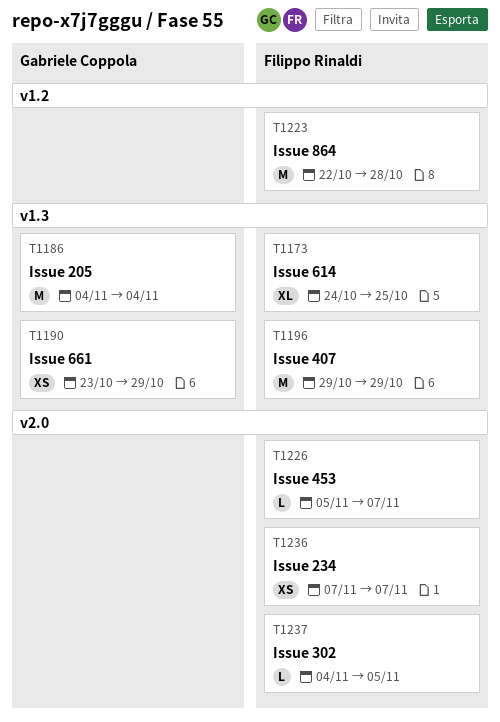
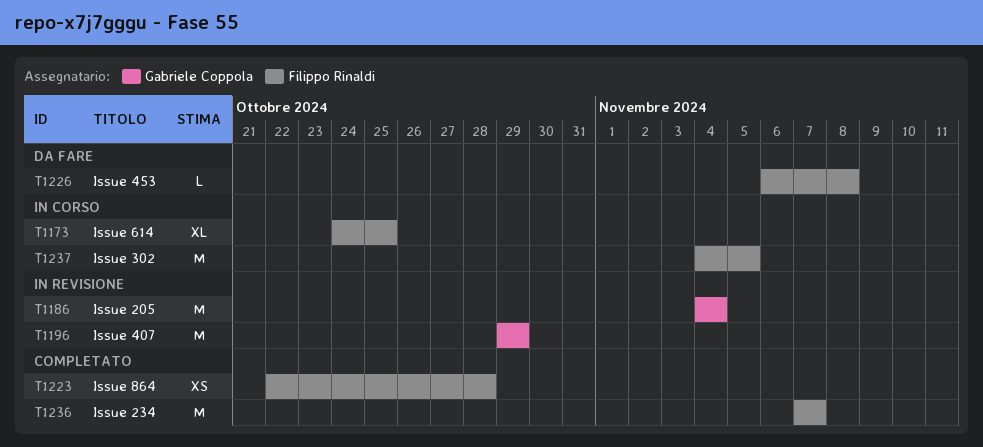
T1190: present -> none
T1196, owner: Filippo Rinaldi -> Gabriele Coppola
T1223, estimate: M -> XS
T1226, start: Nov 5 -> Nov 6
T1226, due: Nov 7 -> Nov 8
T1236, estimate: XS -> M
T1237, estimate: L -> M

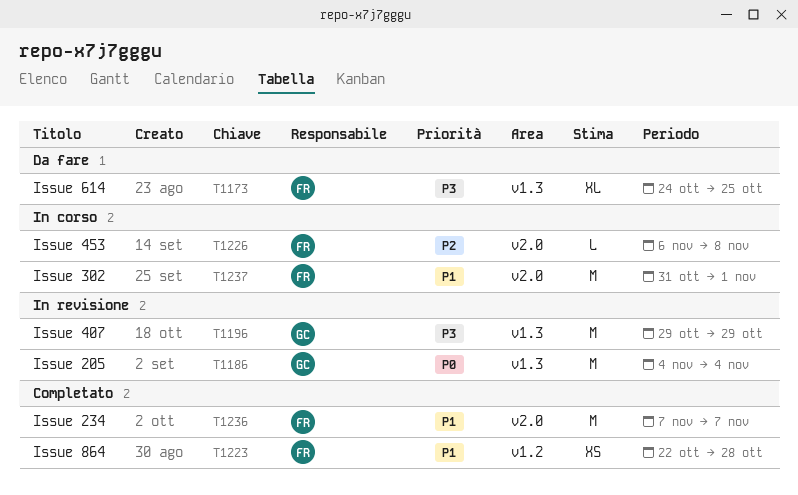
T1173, status: In corso -> Da fare
T1226, status: Da fare -> In corso
T1237, start: Nov 4 -> Oct 31
T1237, due: Nov 5 -> Nov 1

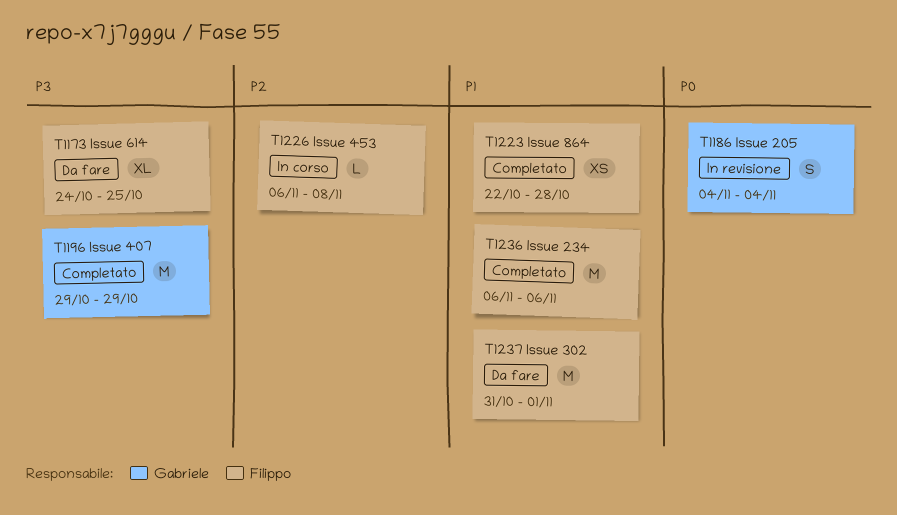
T1186, estimate: M -> S
T1196, status: In revisione -> Completato
T1236, start: Nov 7 -> Nov 6
T1236, due: Nov 7 -> Nov 6
T1237, status: In corso -> Da fare

